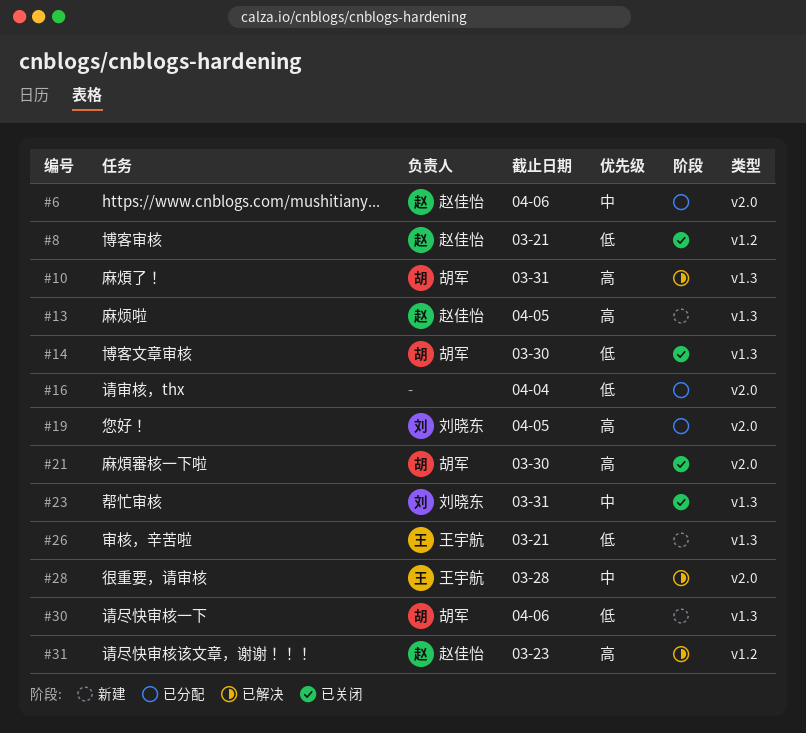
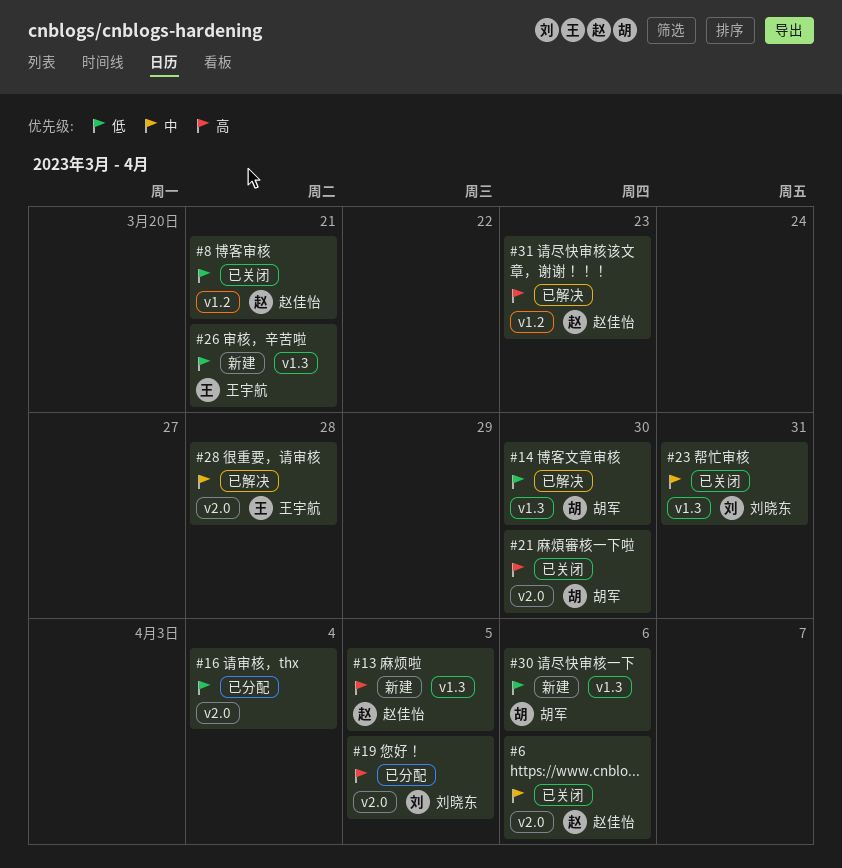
#6, status: 已分配 -> 已关闭
#10: present -> none
#14, status: 已关闭 -> 已解决

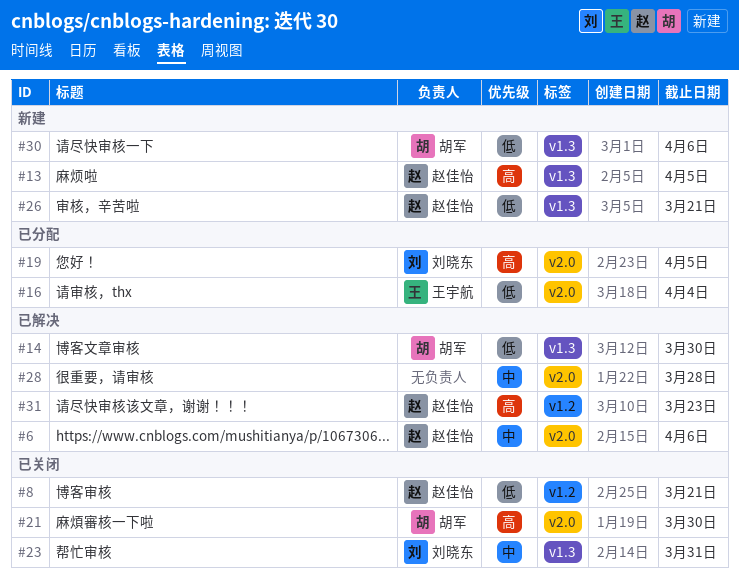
#6, status: 已关闭 -> 已解决
#16, owner: none -> 王宇航
#26, owner: 王宇航 -> 赵佳怡
#28, owner: 王宇航 -> none

